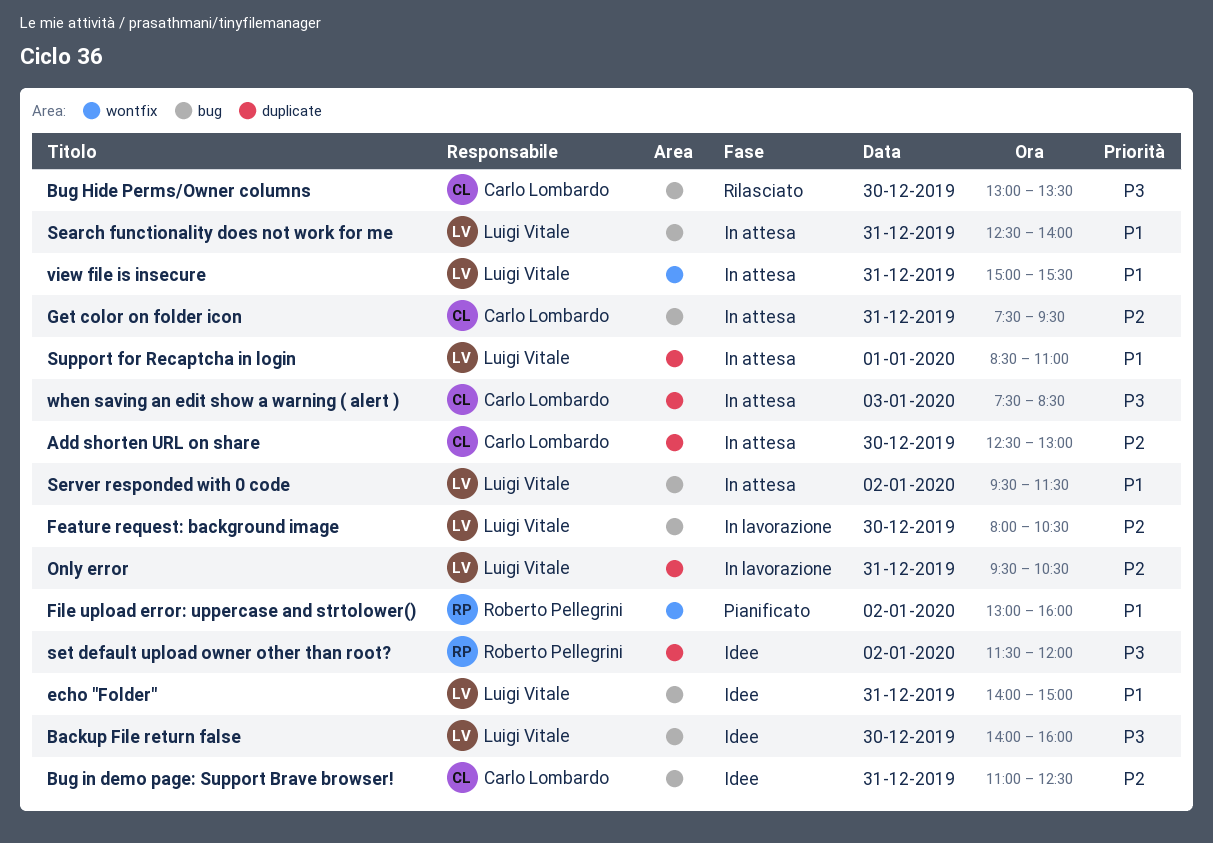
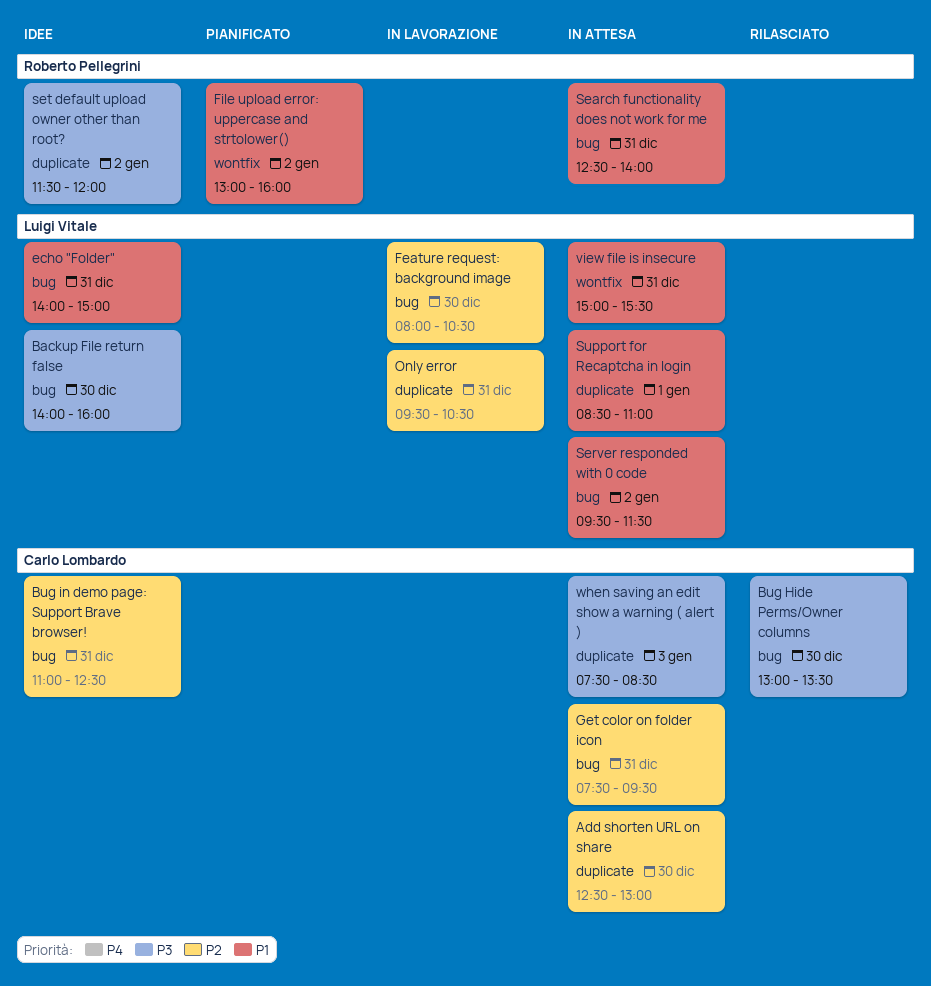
Search functionality does not work for me, owner: Luigi Vitale -> Roberto Pellegrini

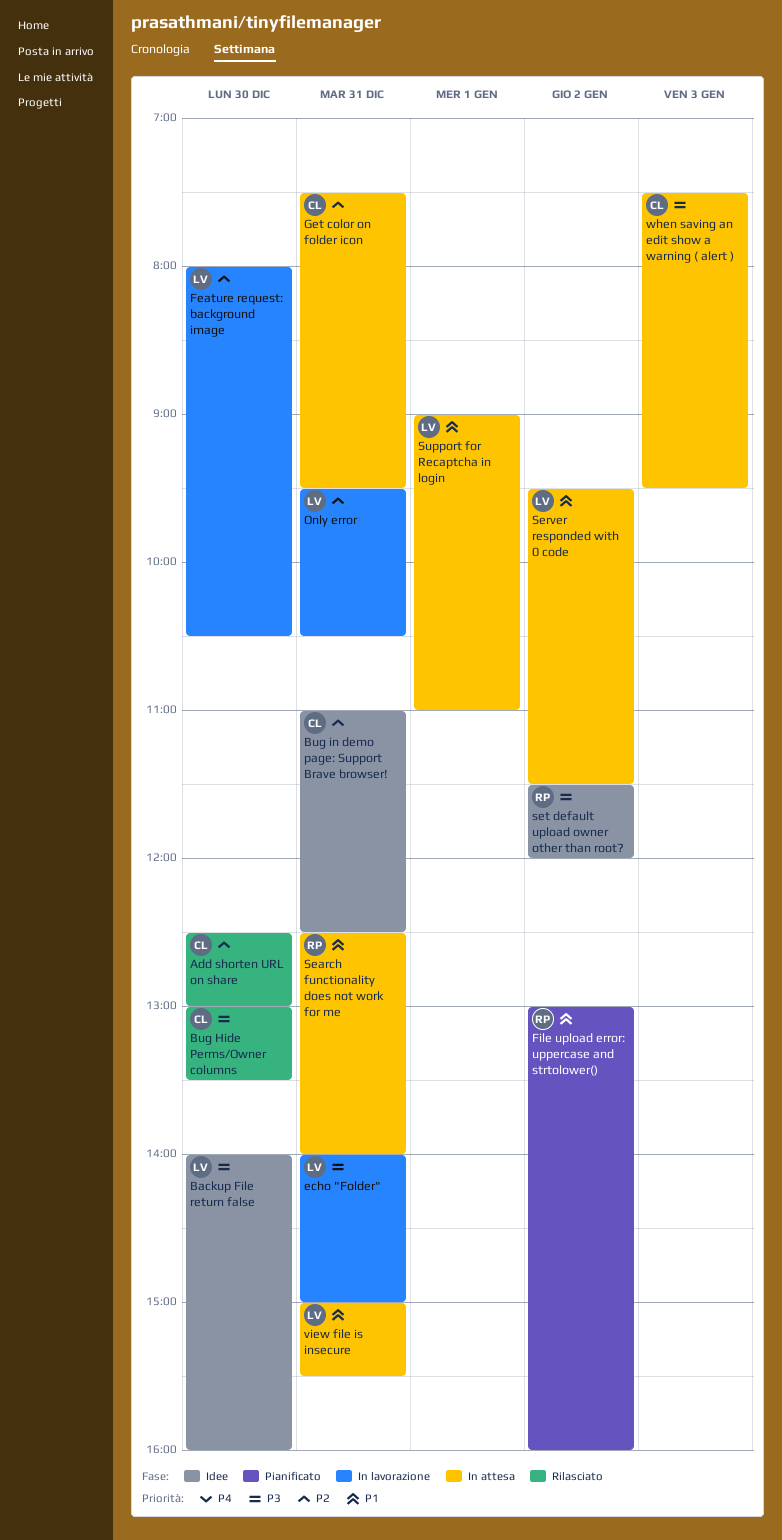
Add shorten URL on share, status: In attesa -> Rilasciato
echo "Folder", status: Idee -> In lavorazione
echo "Folder", priority: P1 -> P3
Support for Recaptcha in login, begins: 08:30 -> 09:00
when saving an edit show a warning ( alert ), ends: 08:30 -> 09:30

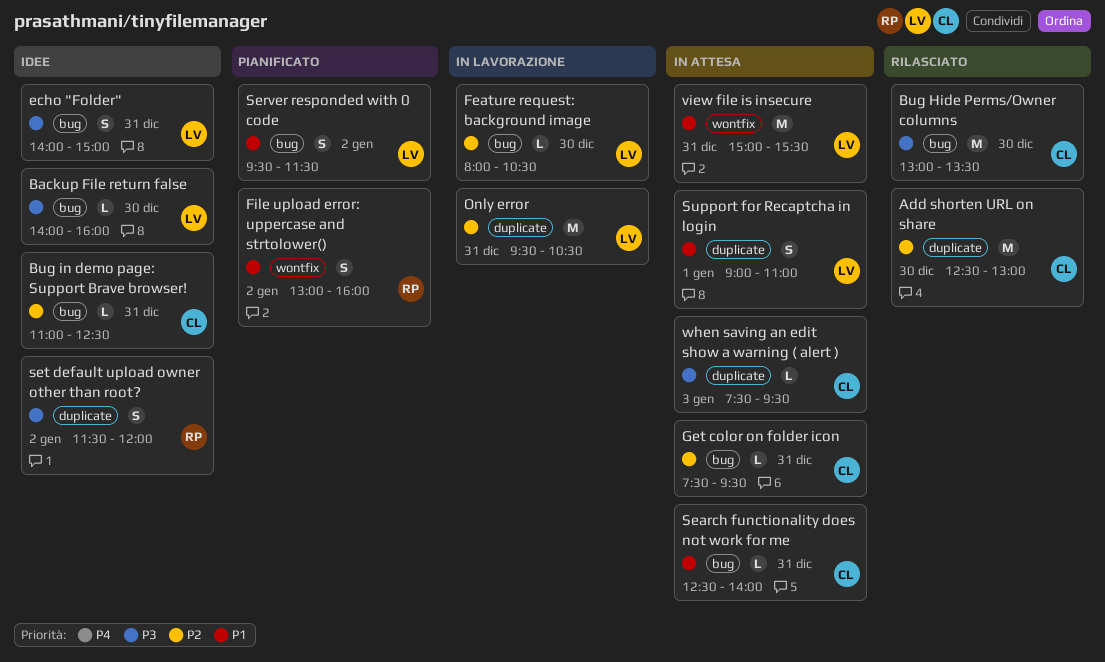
echo "Folder", status: In lavorazione -> Idee
Search functionality does not work for me, owner: RP -> CL
Server responded with 0 code, status: In attesa -> Pianificato

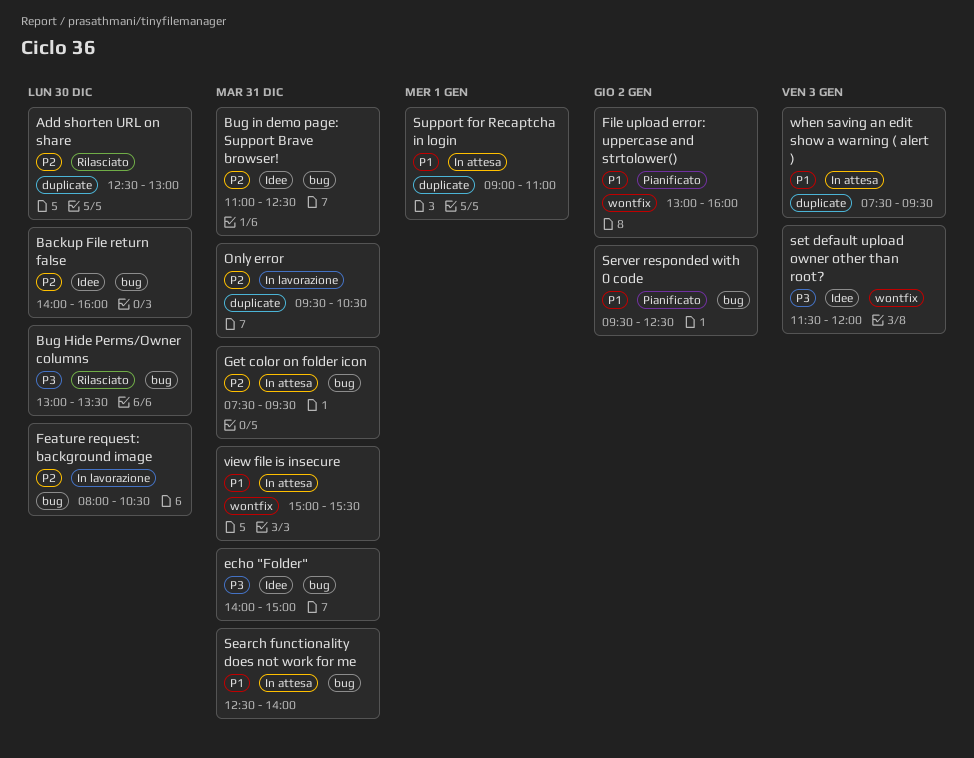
Backup File return false, priority: P3 -> P2
Server responded with 0 code, ends: 11:30 -> 12:30
set default upload owner other than root?, label: duplicate -> wontfix
set default upload owner other than root?, day: Jan 2 -> Jan 3
when saving an edit show a warning ( alert ), priority: P3 -> P1

